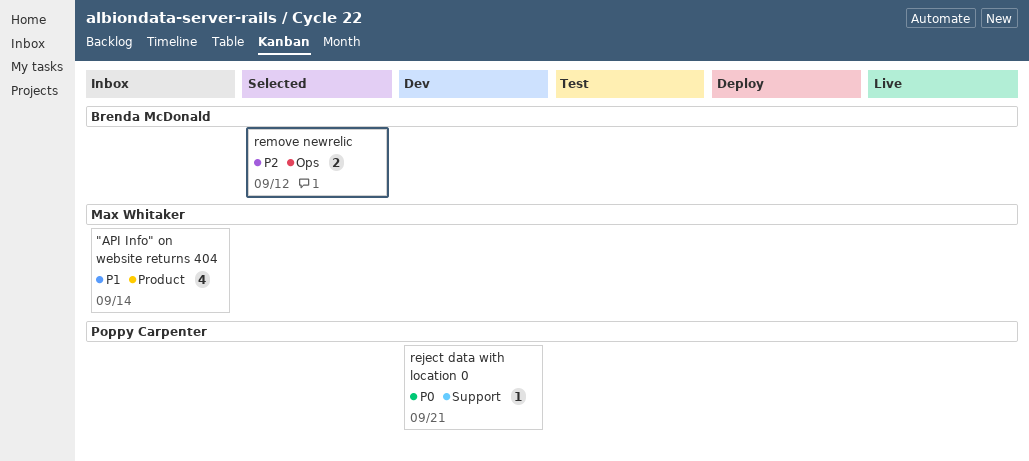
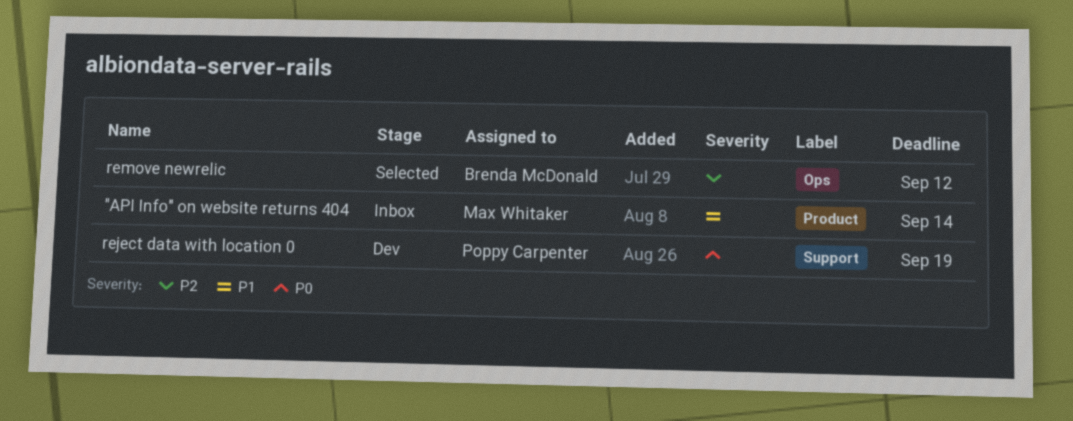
reject data with location 0, due: Sep 21 -> Sep 19

